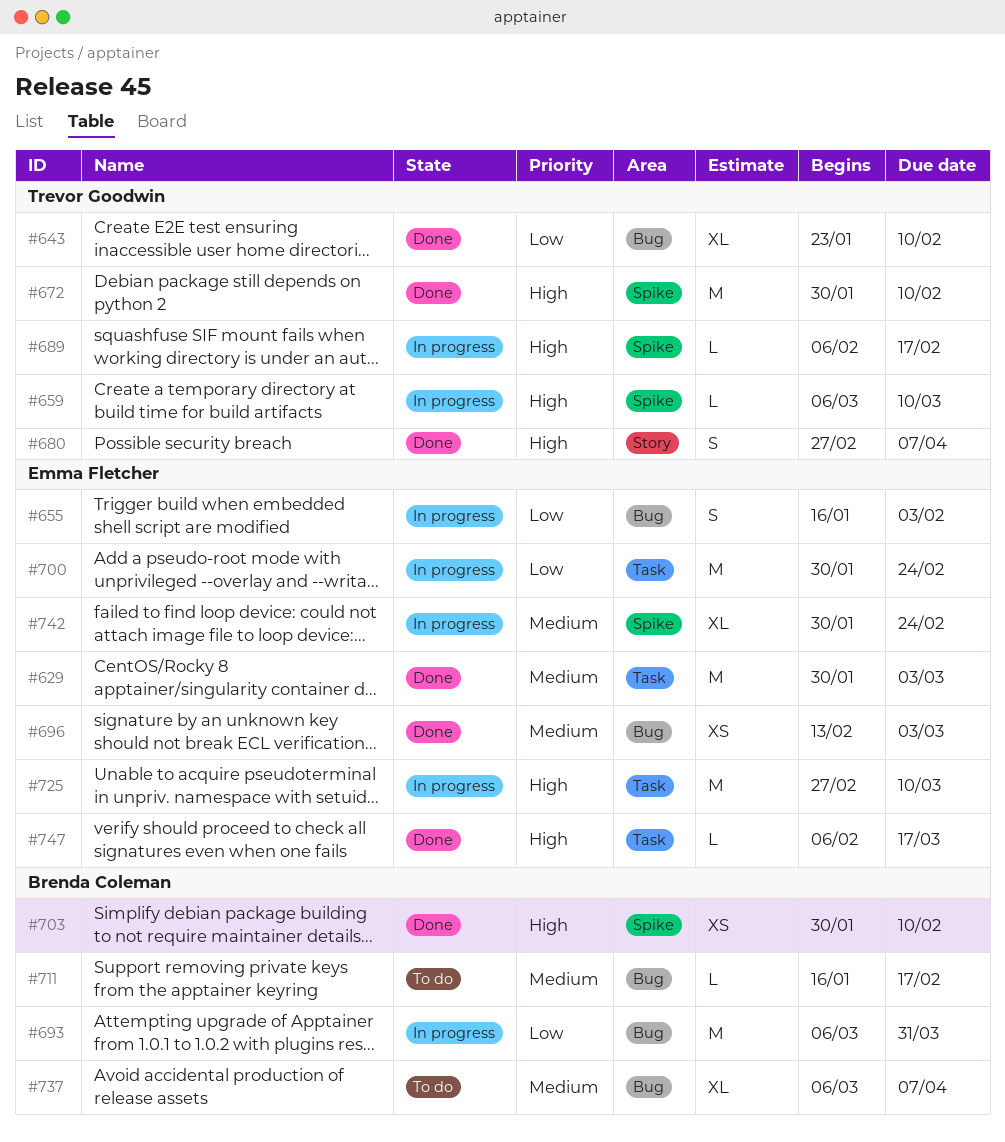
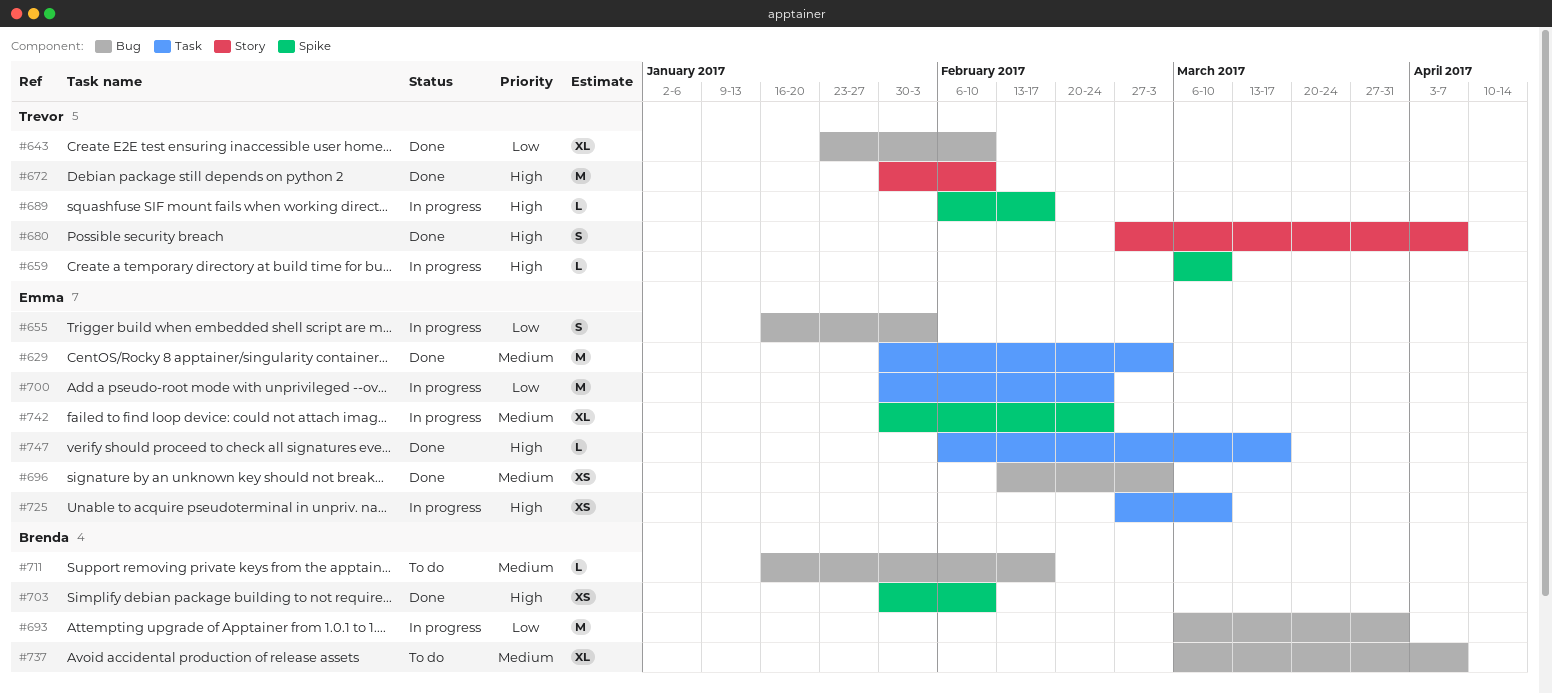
#672, label: Spike -> Story
#725, estimate: M -> XS

